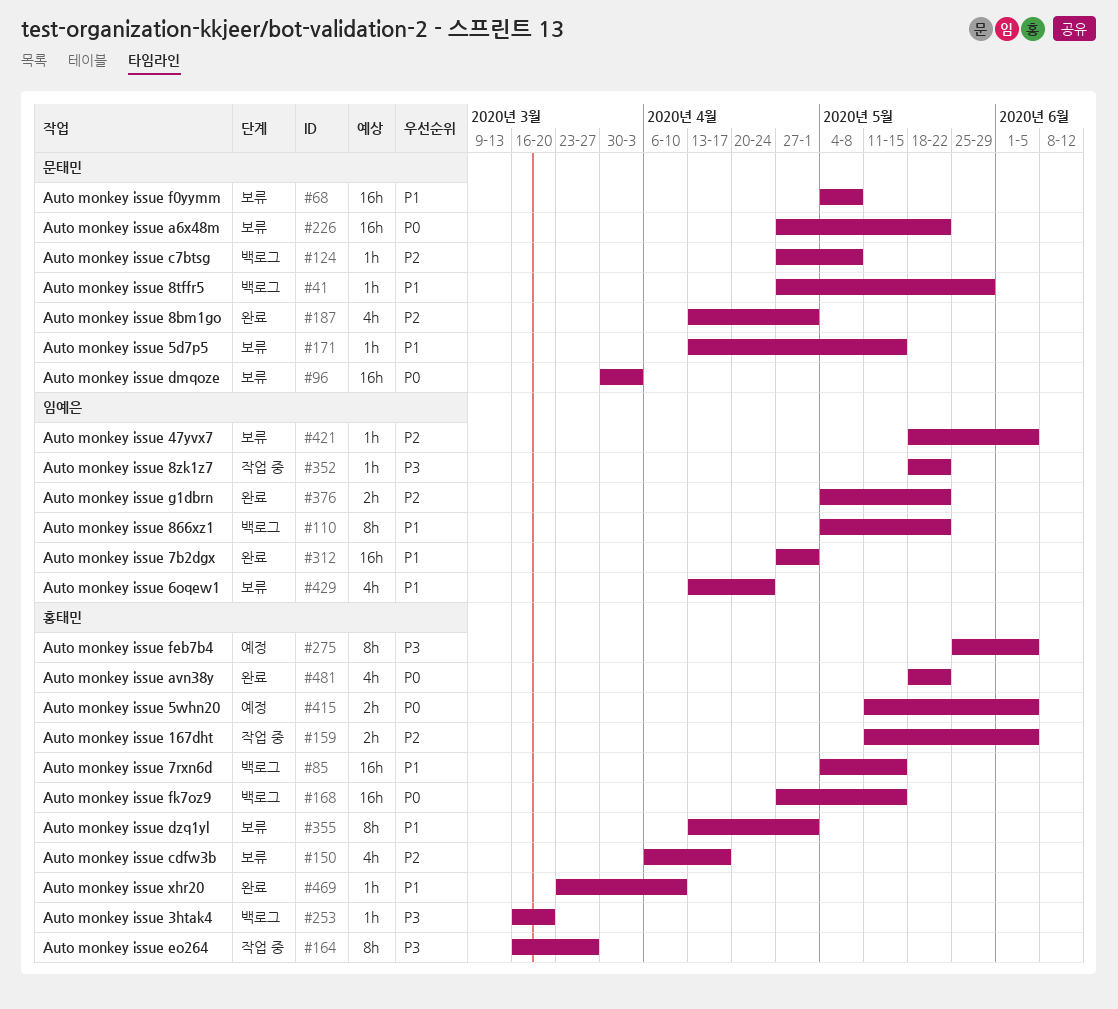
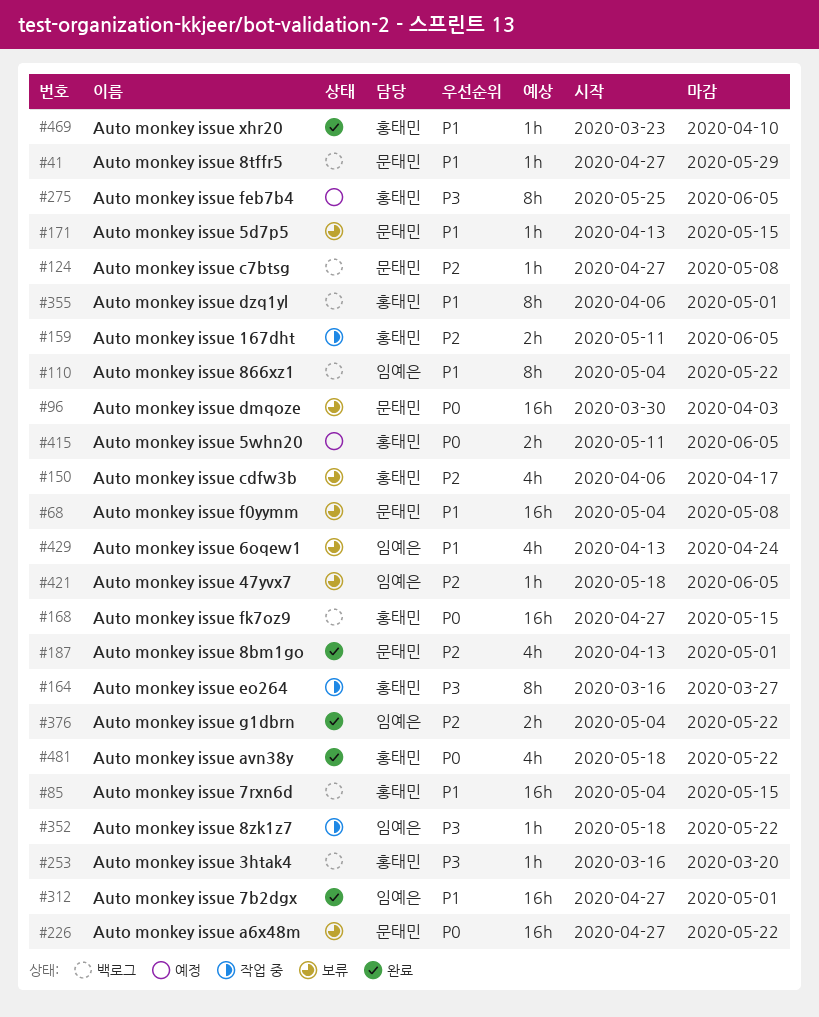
#355, status: 보류 -> 백로그
#355, start: Apr 13 -> Apr 6

